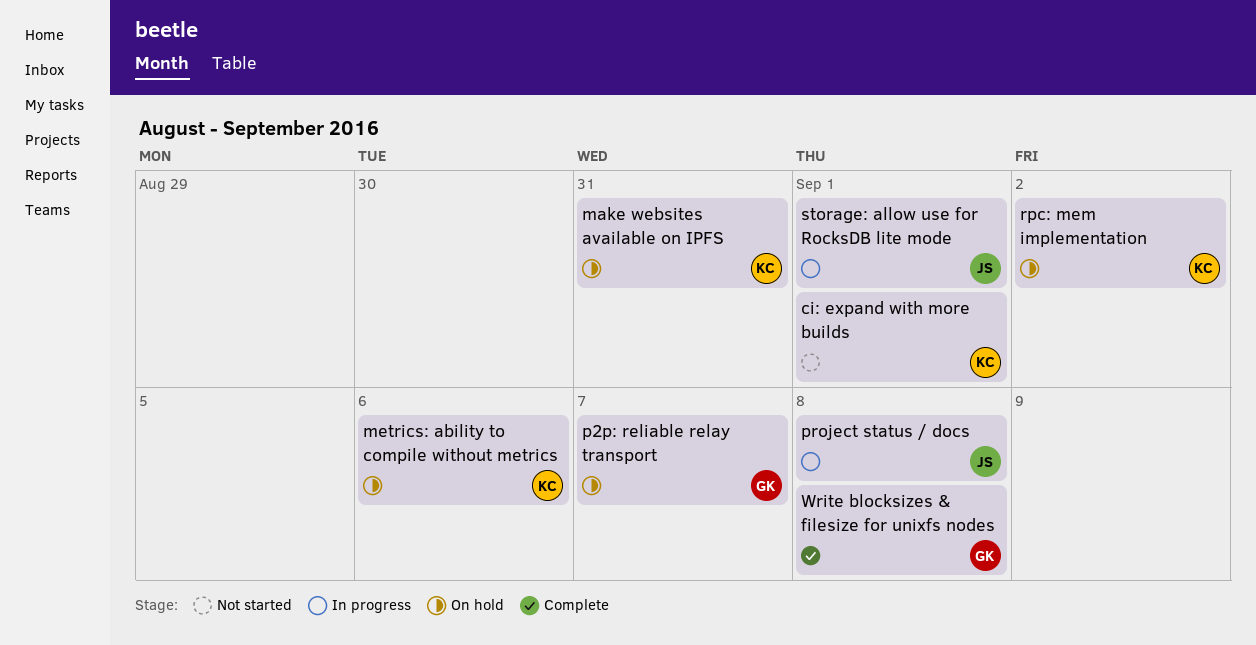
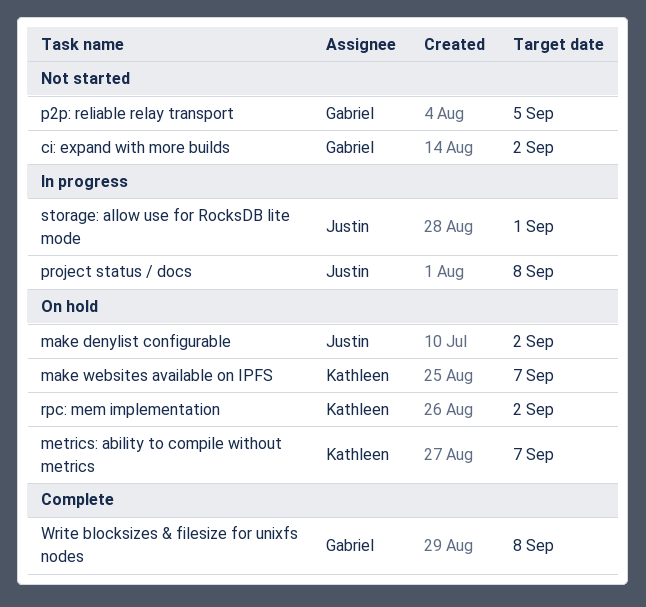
ci: expand with more builds, owner: Kathleen -> Gabriel
ci: expand with more builds, due: Sep 1 -> Sep 2
make denylist configurable: none -> present
make websites available on IPFS, due: Aug 31 -> Sep 7
metrics: ability to compile without metrics, due: Sep 6 -> Sep 7
p2p: reliable relay transport, status: On hold -> Not started
p2p: reliable relay transport, due: Sep 7 -> Sep 5

